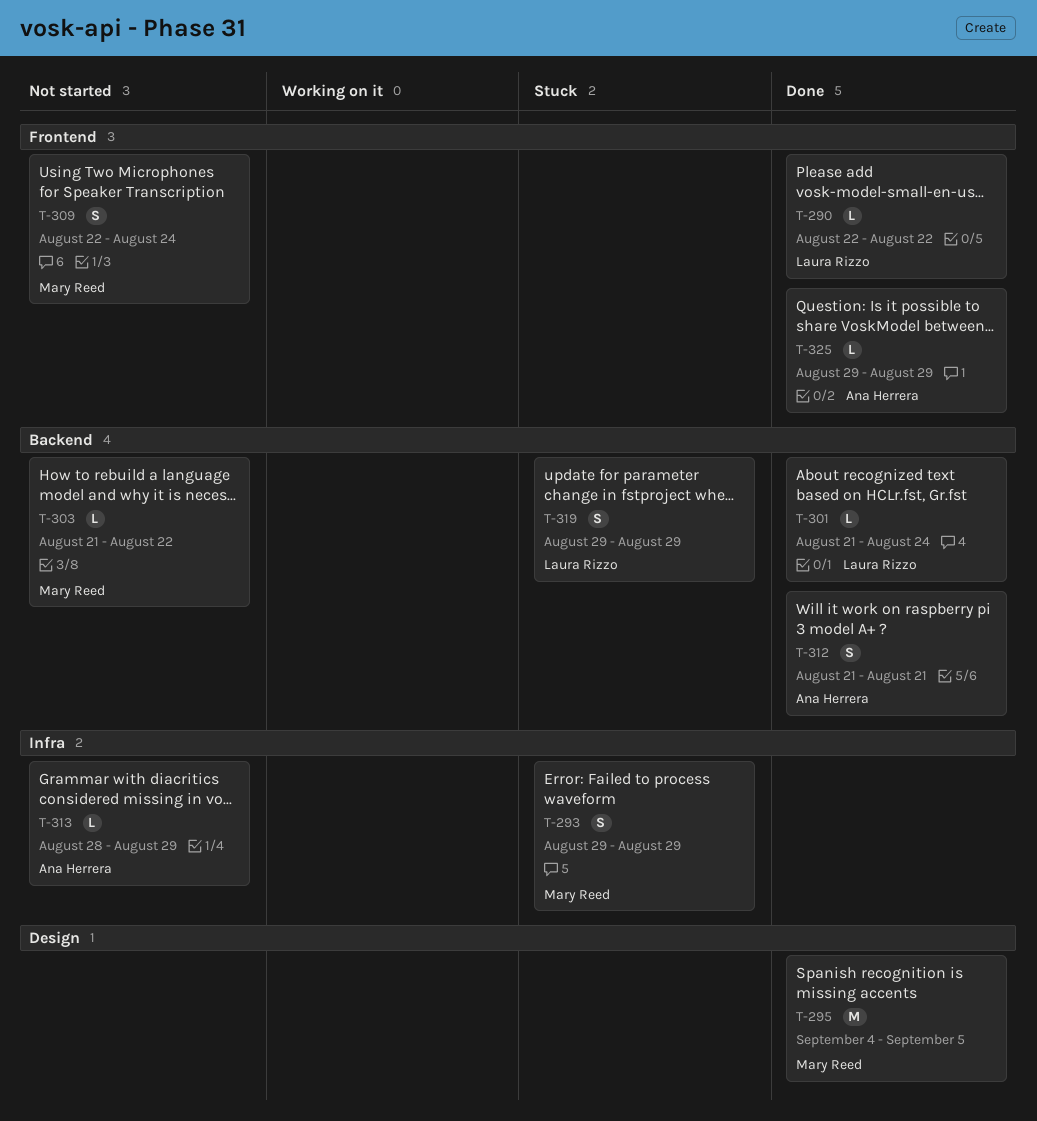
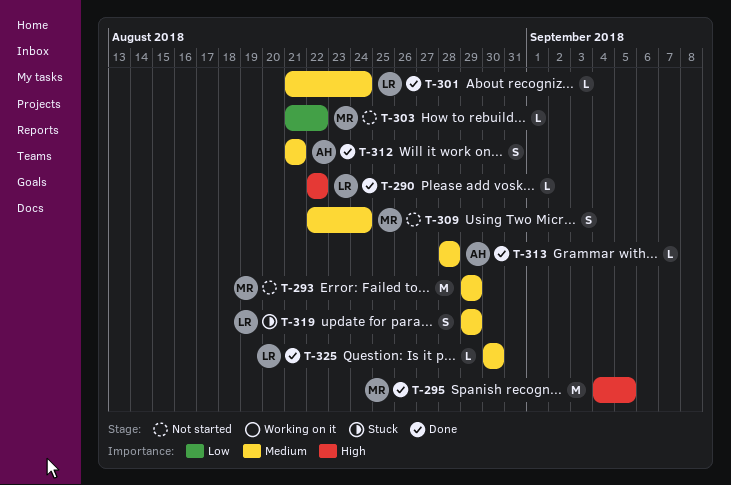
T-293, status: Stuck -> Not started
T-293, estimate: S -> M
T-313, status: Not started -> Done
T-313, due: Aug 29 -> Aug 28
T-325, owner: Ana Herrera -> Laura Rizzo
T-325, start: Aug 29 -> Aug 30
T-325, due: Aug 29 -> Aug 30

